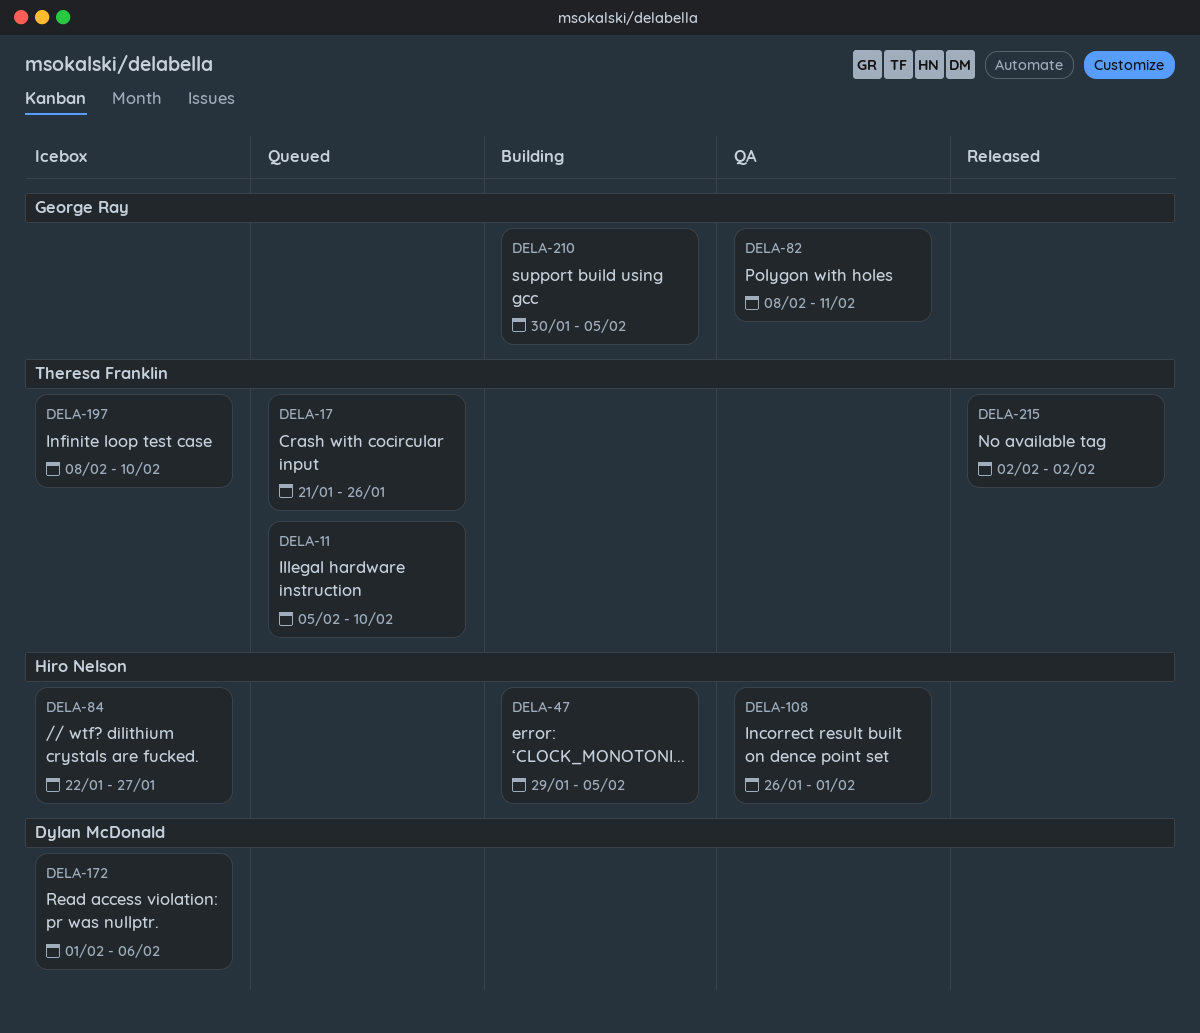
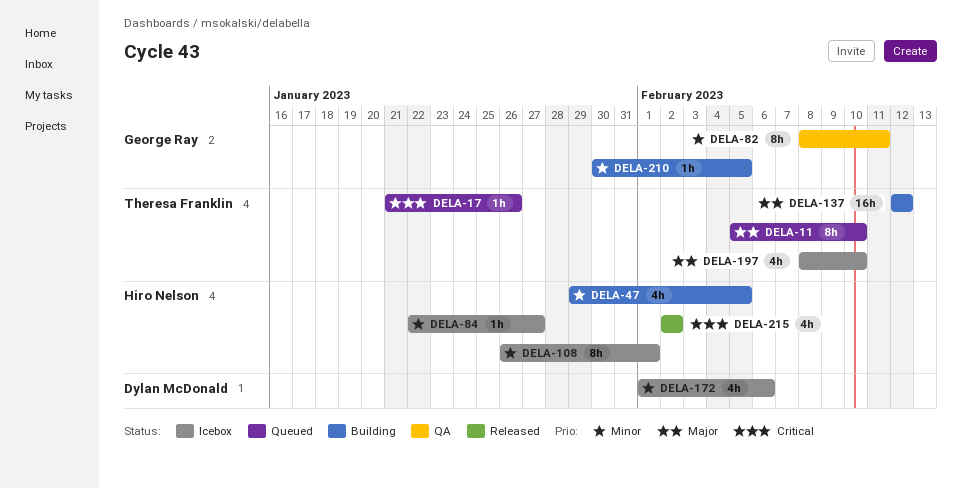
DELA-108, status: QA -> Icebox
DELA-137: none -> present
DELA-215, owner: Theresa Franklin -> Hiro Nelson

